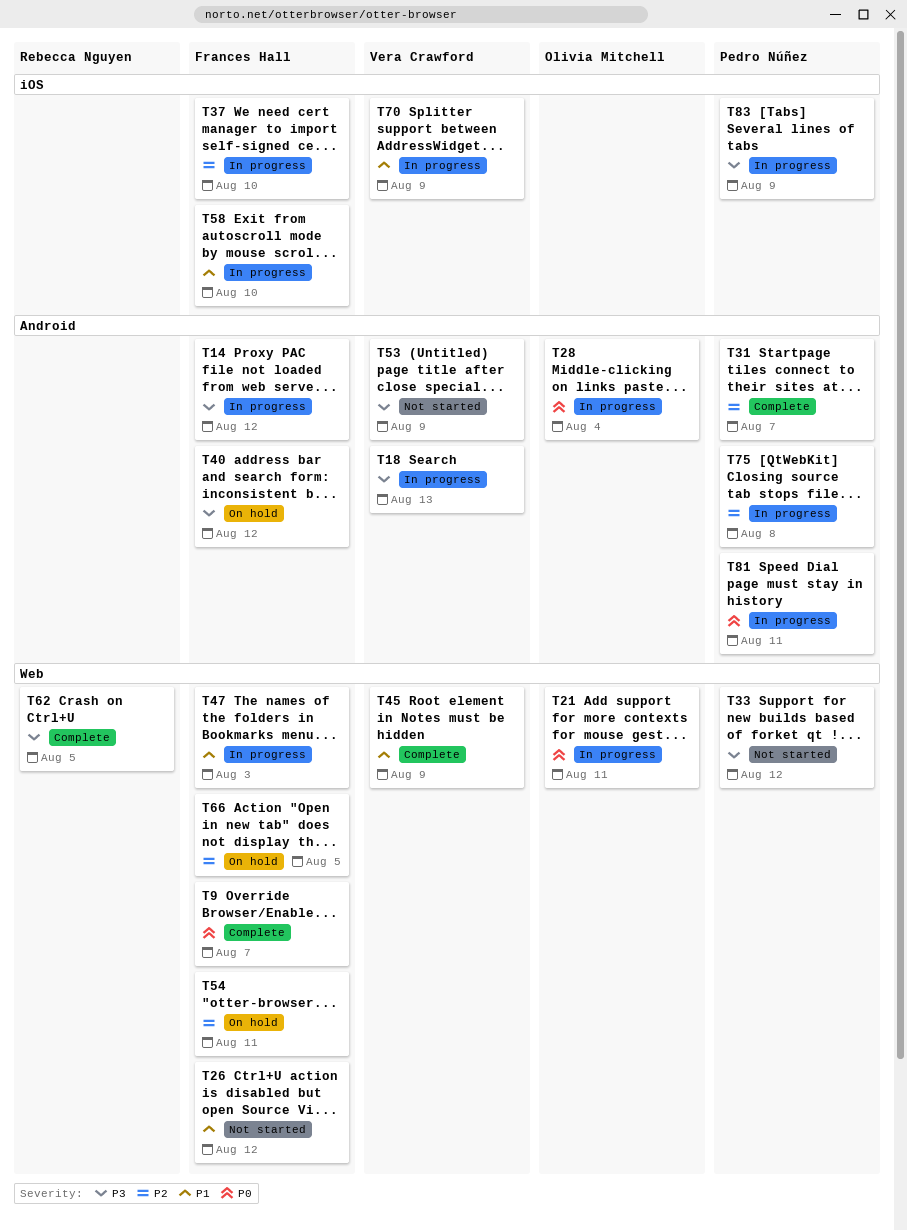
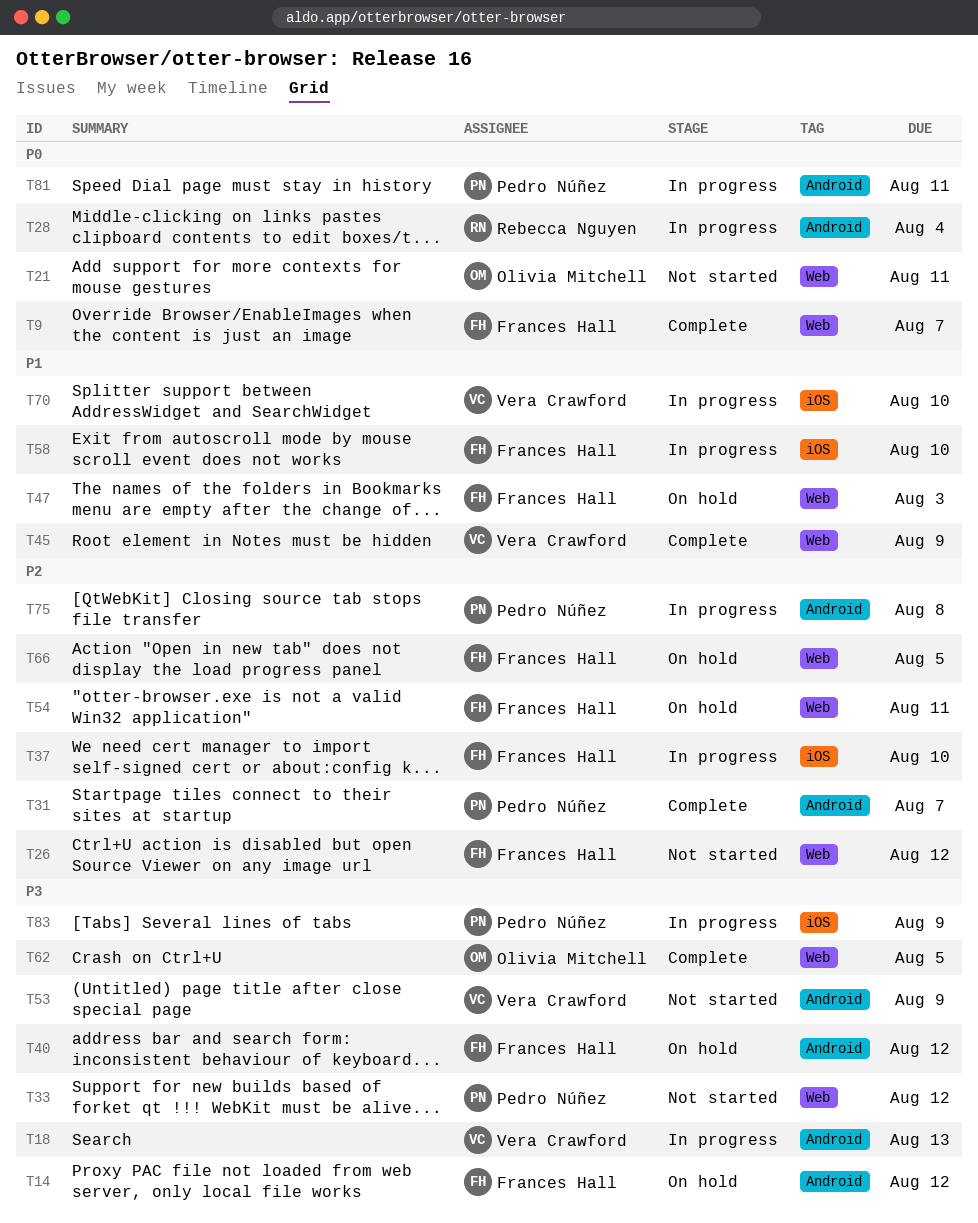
T14, status: In progress -> On hold
T21, status: In progress -> Not started
T26, priority: P1 -> P2
T28, owner: Olivia Mitchell -> Rebecca Nguyen
T47, status: In progress -> On hold
T62, owner: Rebecca Nguyen -> Olivia Mitchell
T70, due: Aug 9 -> Aug 10

